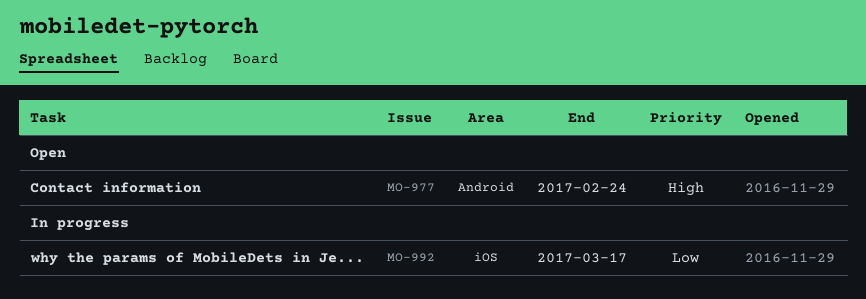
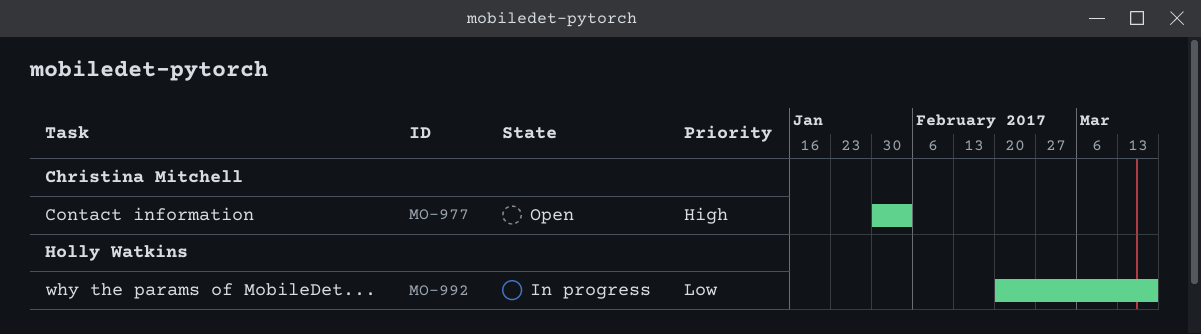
MO-977, due: Feb 24 -> Feb 3

